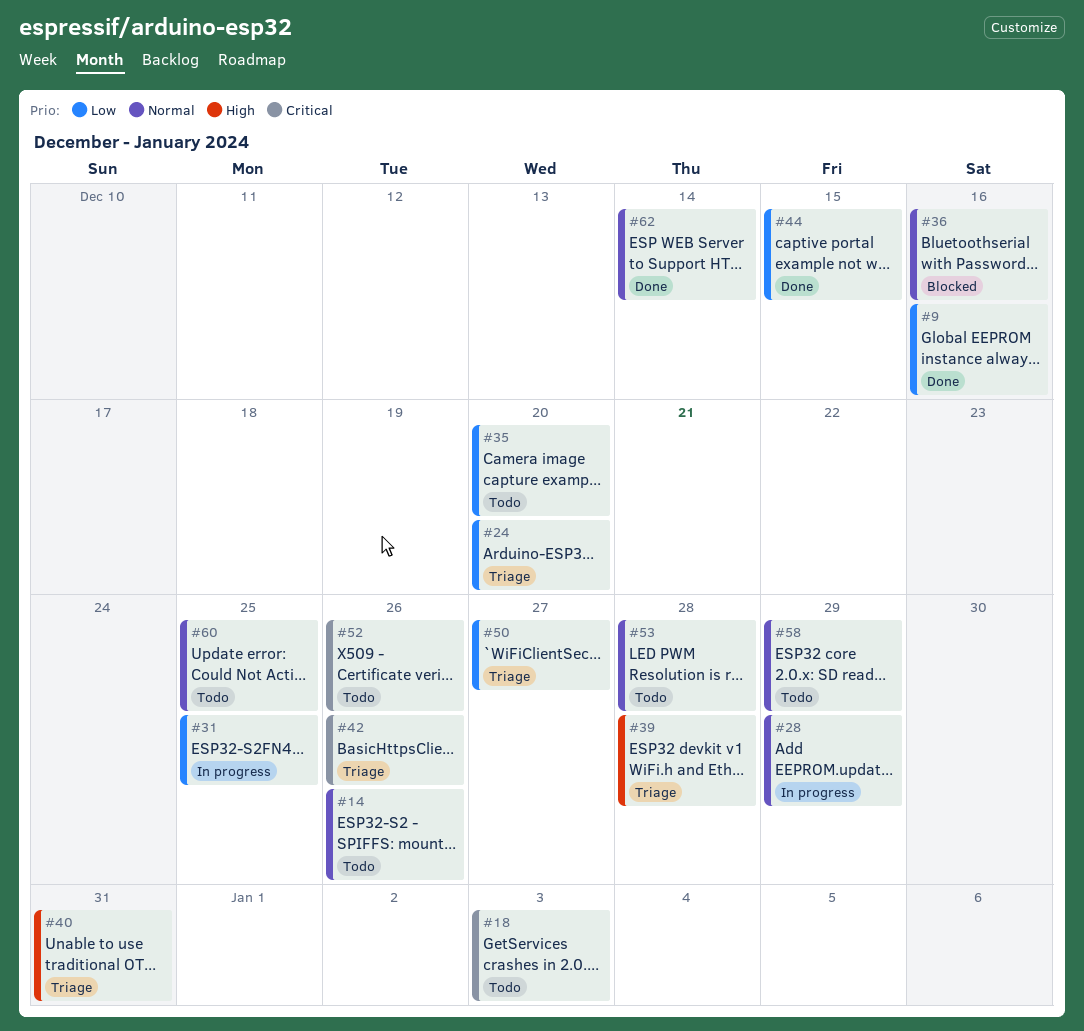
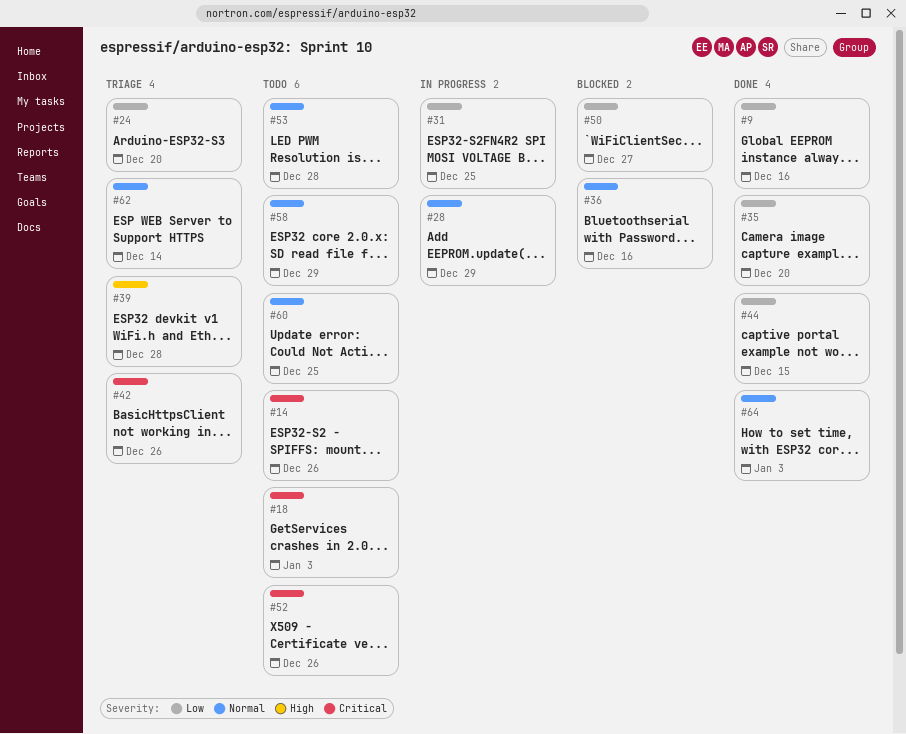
#14, priority: Normal -> Critical
#35, status: Todo -> Done
#40: present -> none
#50, status: Triage -> Blocked
#62, status: Done -> Triage
#64: none -> present

